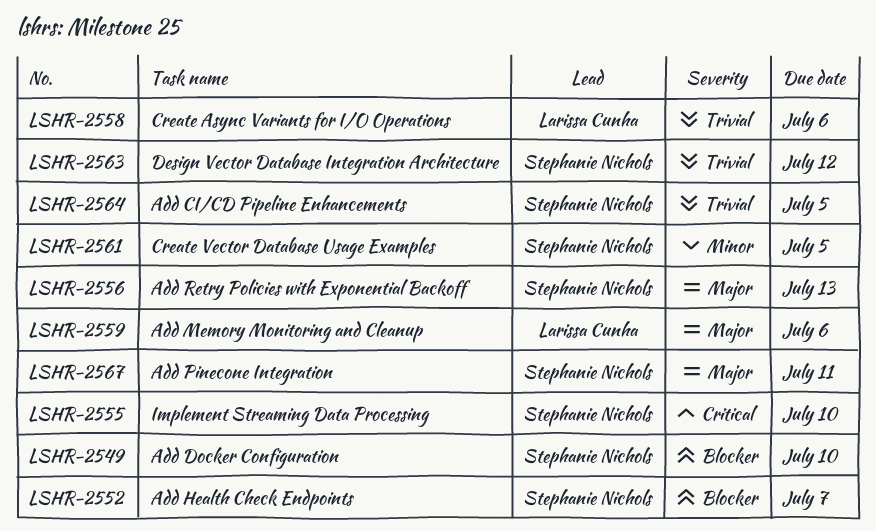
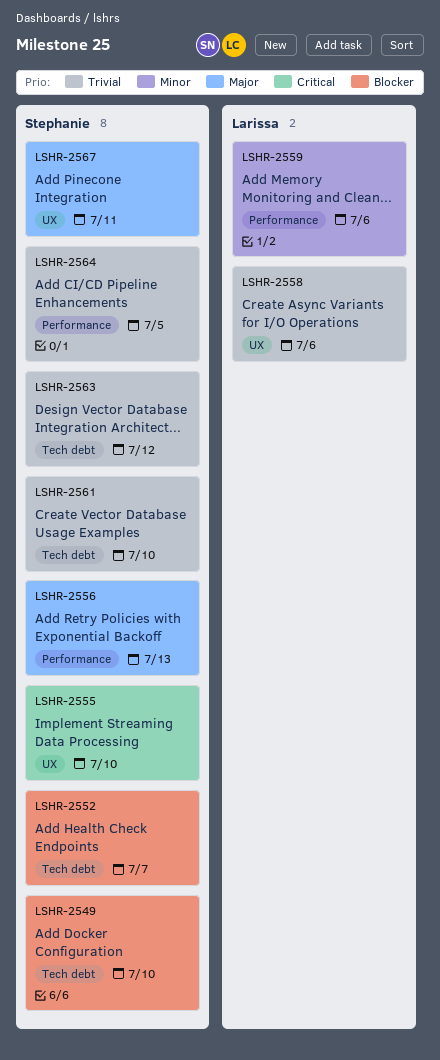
LSHR-2559, priority: Major -> Minor
LSHR-2561, priority: Minor -> Trivial
LSHR-2561, due: Jul 5 -> Jul 10

